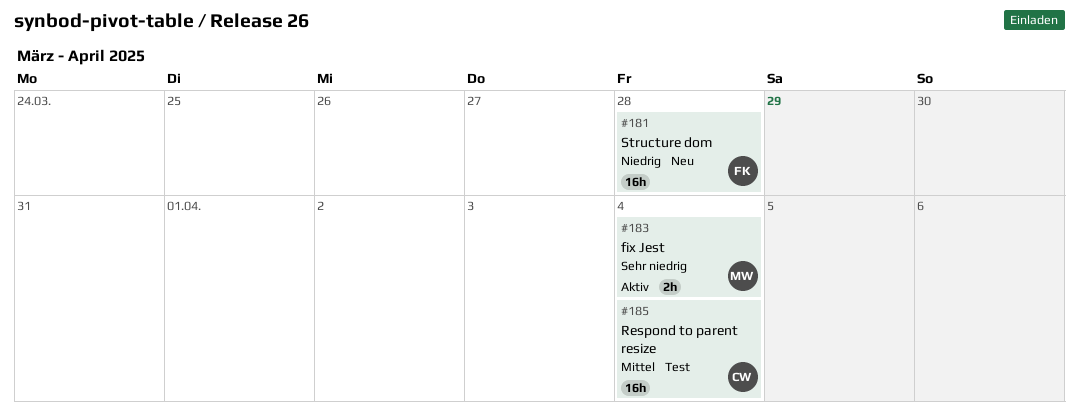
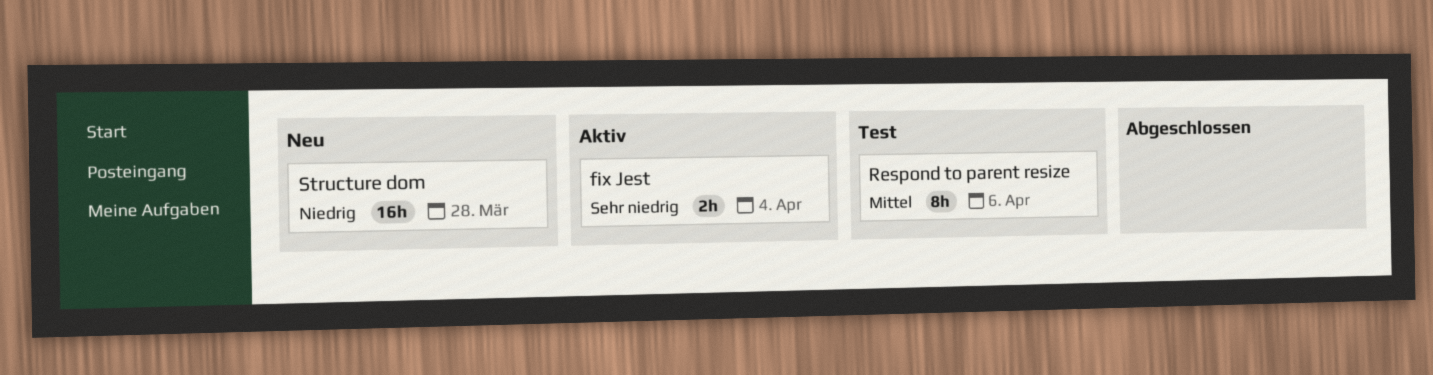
Respond to parent resize, estimate: 16h -> 8h
Respond to parent resize, due: Apr 4 -> Apr 6

